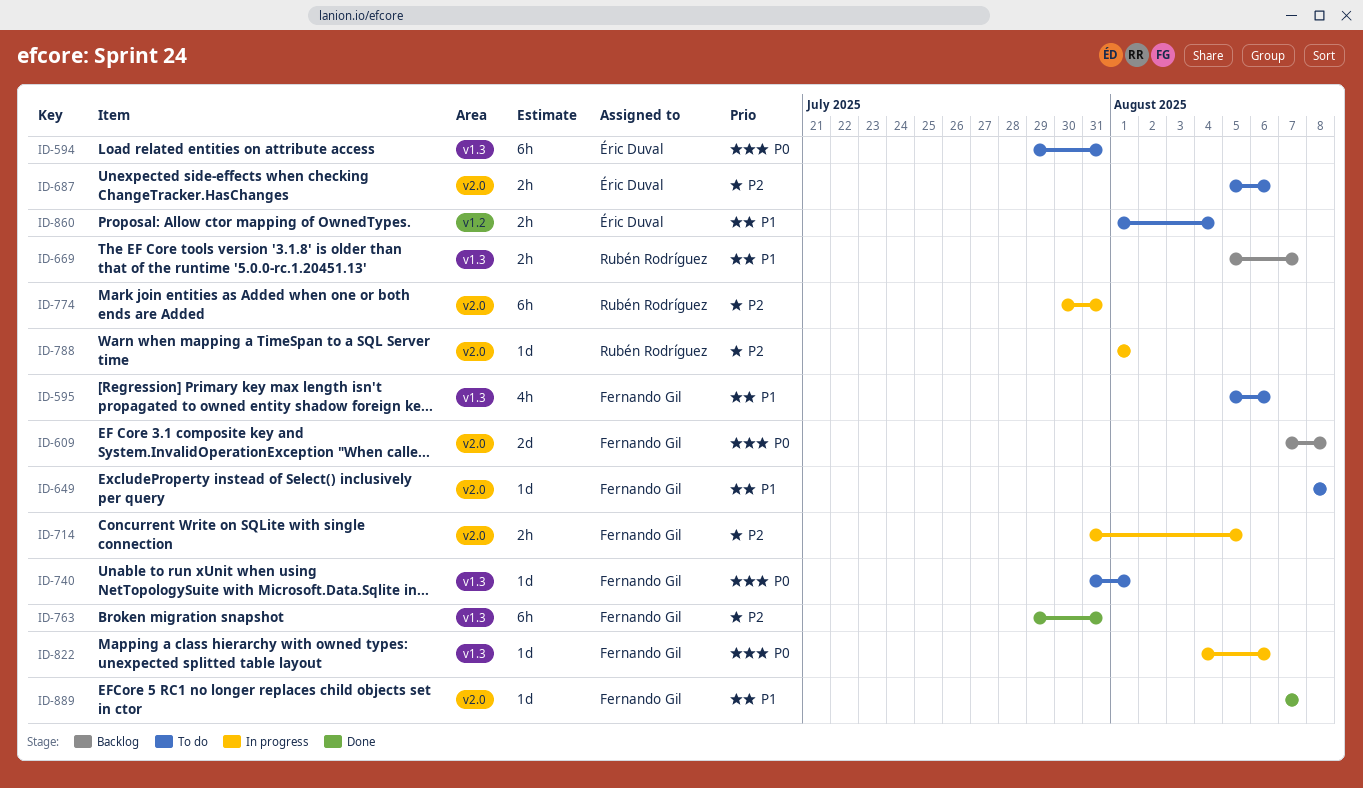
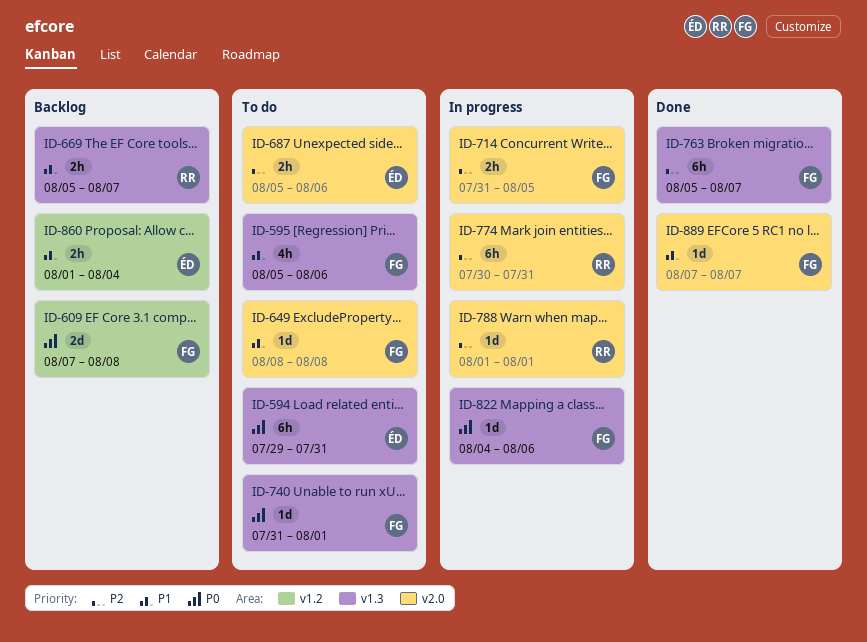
ID-609, label: v2.0 -> v1.2
ID-763, start: Jul 29 -> Aug 5
ID-763, due: Jul 31 -> Aug 7
ID-860, status: To do -> Backlog

